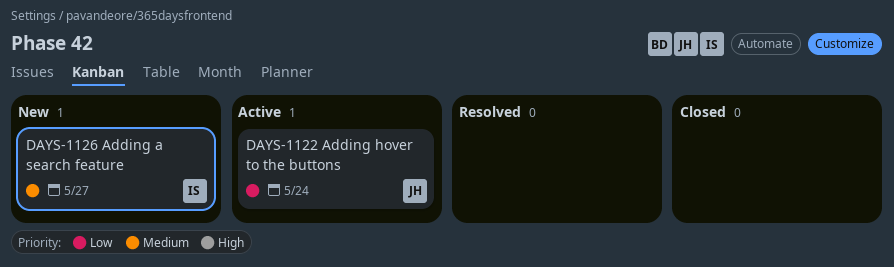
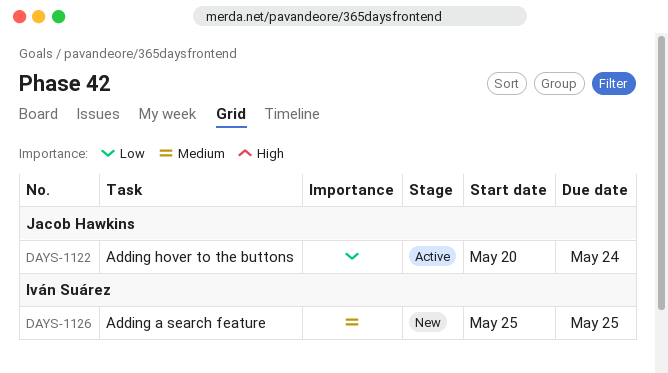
DAYS-1126, due: May 27 -> May 25

